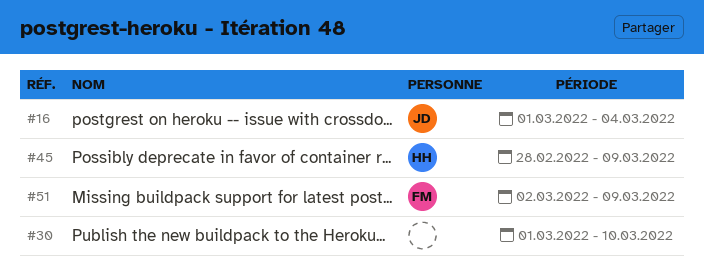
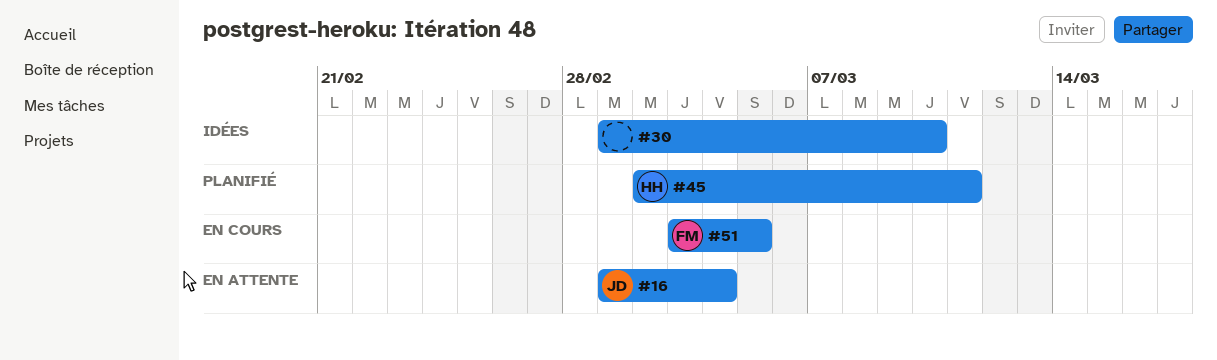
#45, start: Feb 28 -> Mar 2
#45, due: Mar 9 -> Mar 11
#51, start: Mar 2 -> Mar 3
#51, due: Mar 9 -> Mar 5

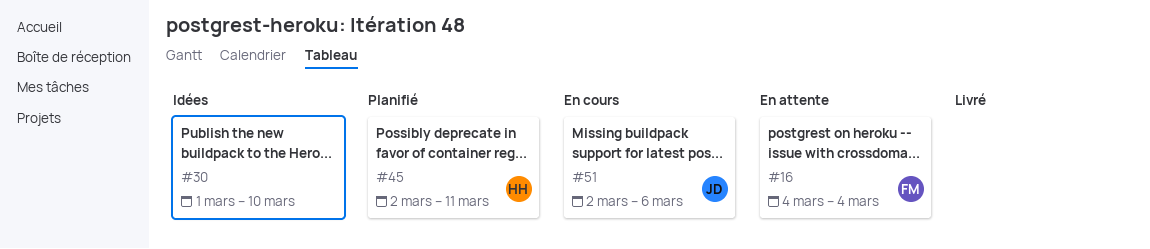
#16, owner: JD -> FM
#16, start: Mar 1 -> Mar 4
#51, owner: FM -> JD
#51, start: Mar 3 -> Mar 2
#51, due: Mar 5 -> Mar 6

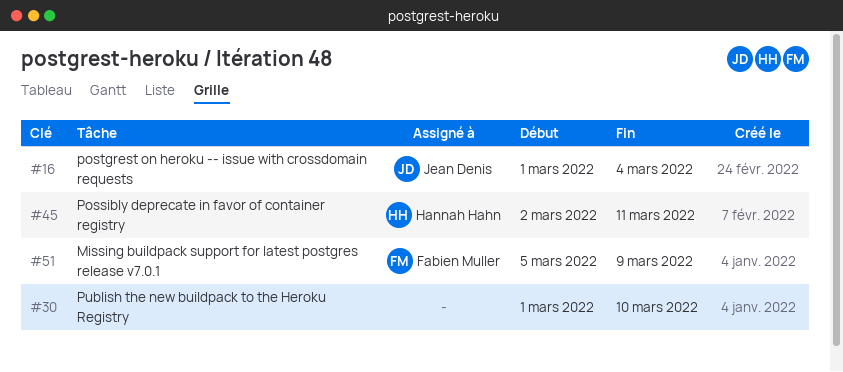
#16, owner: Fabien Muller -> Jean Denis
#16, start: Mar 4 -> Mar 1
#51, owner: Jean Denis -> Fabien Muller
#51, start: Mar 2 -> Mar 5
#51, due: Mar 6 -> Mar 9

